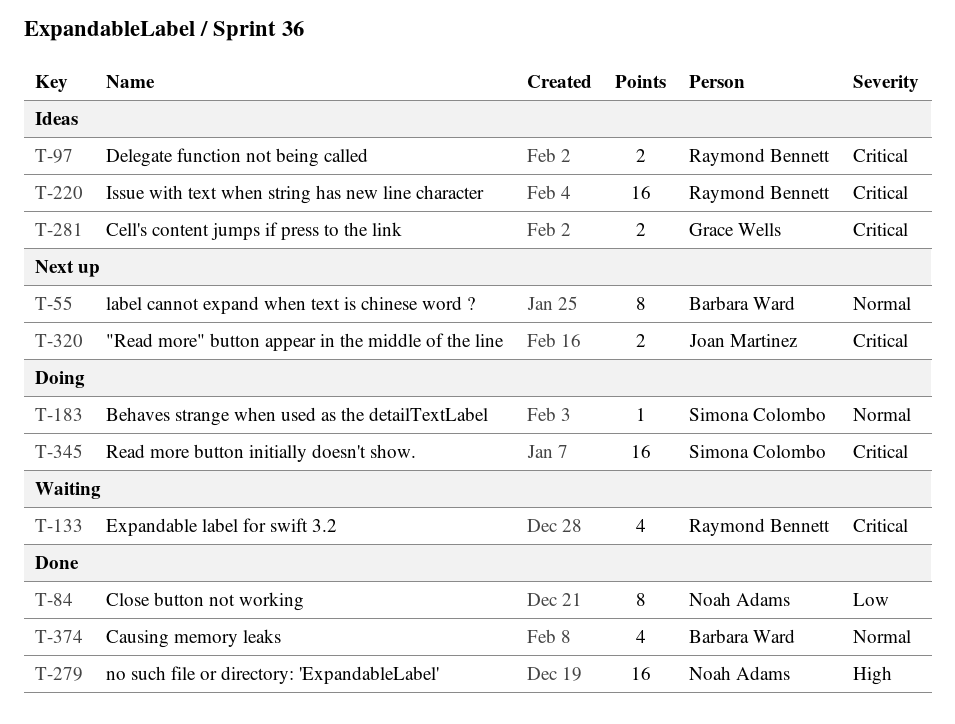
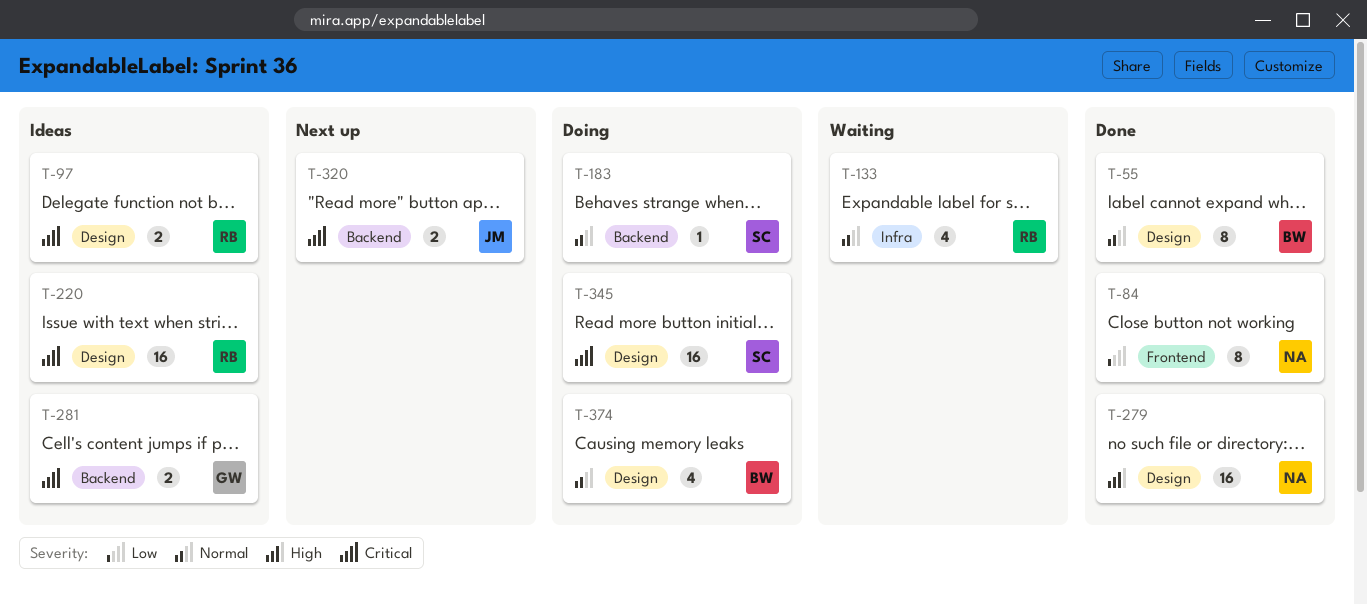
T-55, status: Next up -> Done
T-133, priority: Critical -> Normal
T-374, status: Done -> Doing

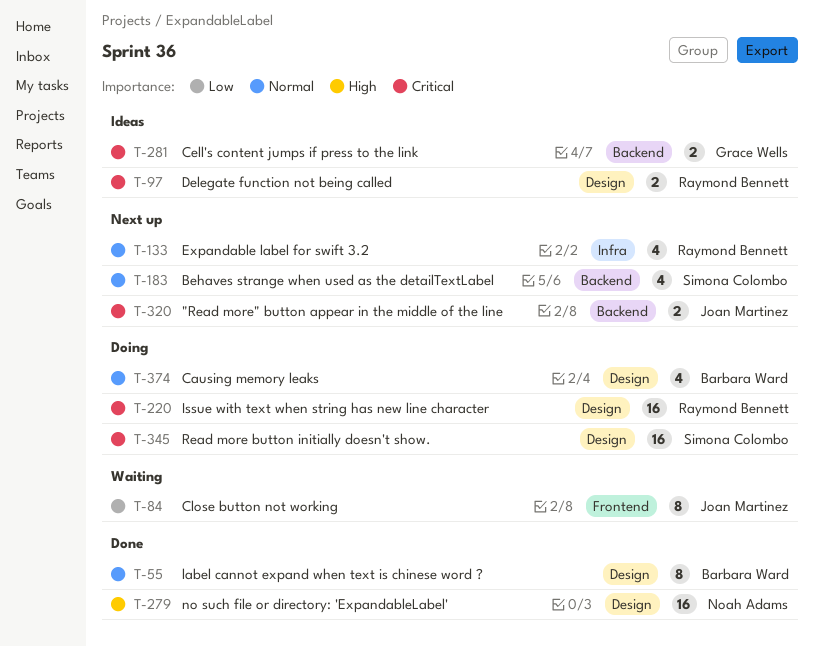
T-84, status: Done -> Waiting
T-84, owner: Noah Adams -> Joan Martinez
T-133, status: Waiting -> Next up
T-183, status: Doing -> Next up
T-183, estimate: 1 -> 4
T-220, status: Ideas -> Doing

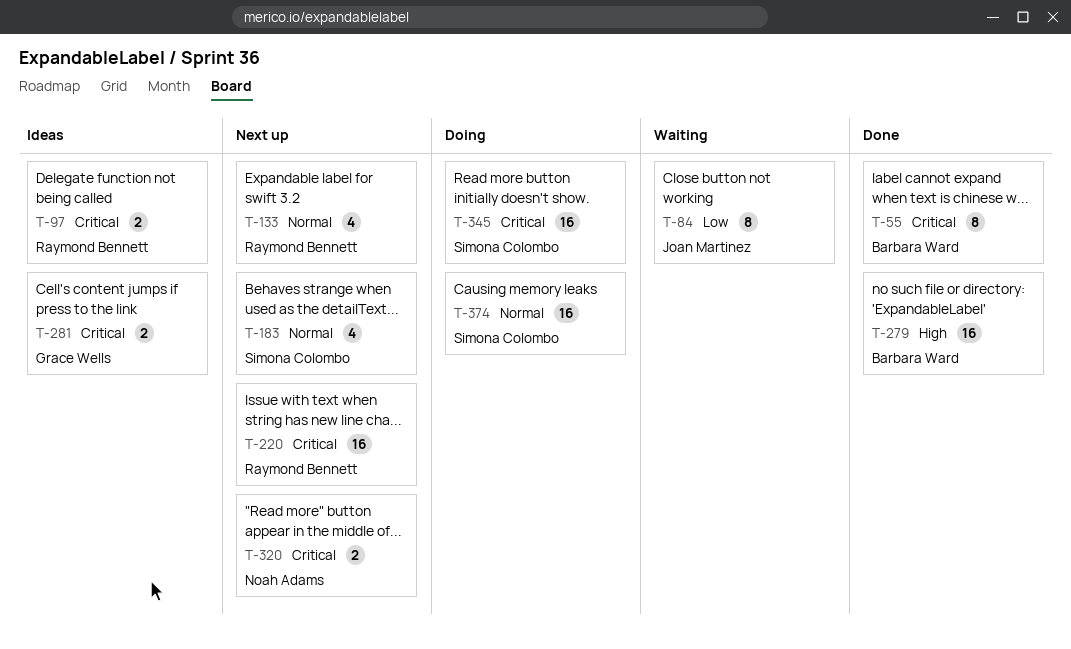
T-55, priority: Normal -> Critical
T-220, status: Doing -> Next up
T-279, owner: Noah Adams -> Barbara Ward
T-320, owner: Joan Martinez -> Noah Adams
T-374, owner: Barbara Ward -> Simona Colombo
T-374, estimate: 4 -> 16

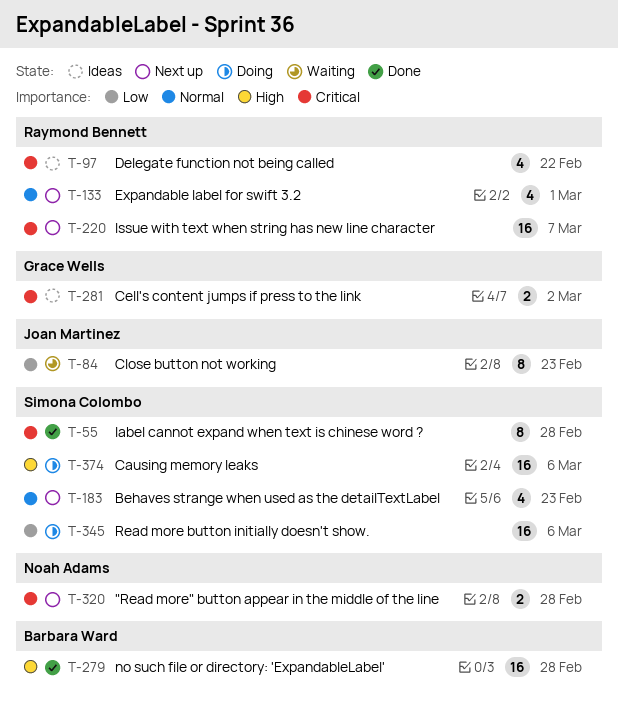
T-55, owner: Barbara Ward -> Simona Colombo
T-97, estimate: 2 -> 4
T-345, priority: Critical -> Low
T-374, priority: Normal -> High

